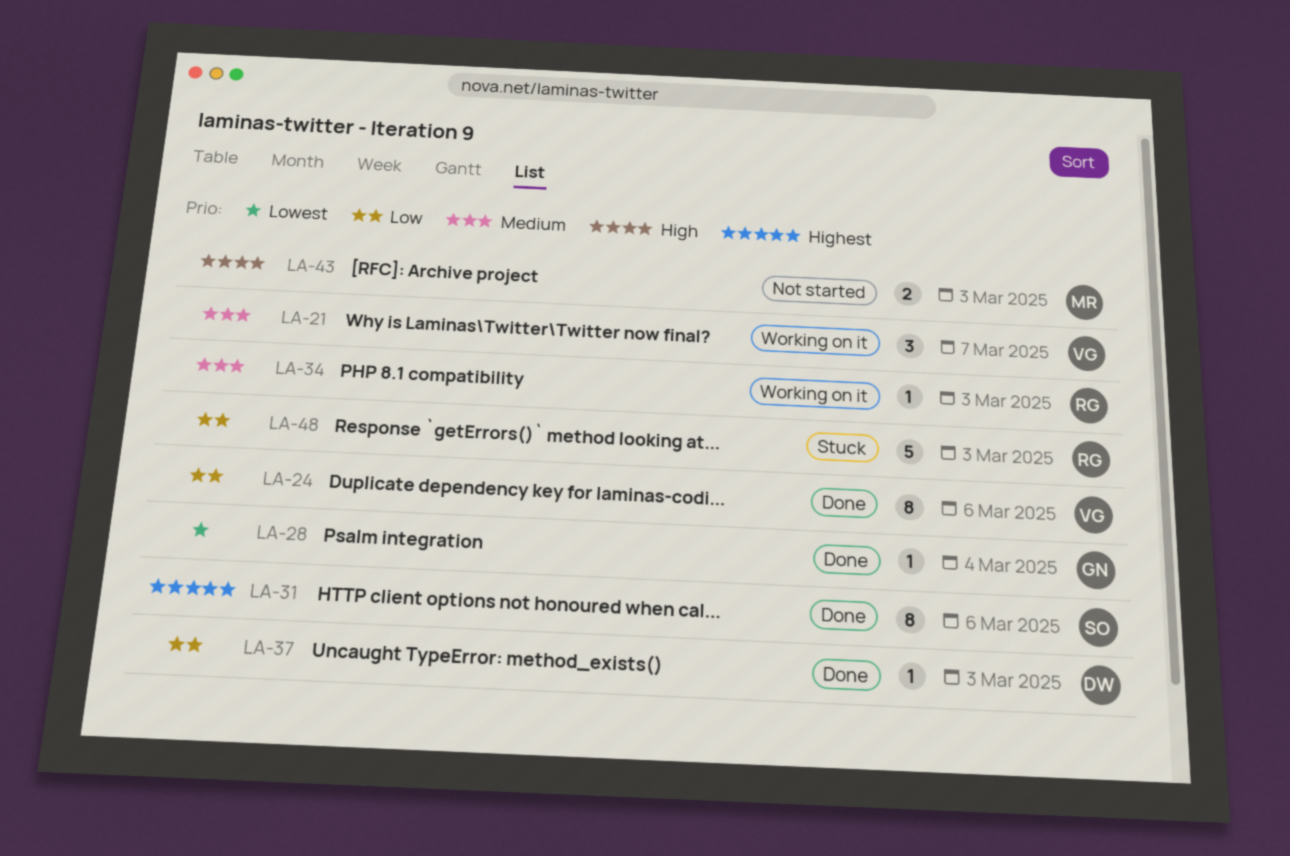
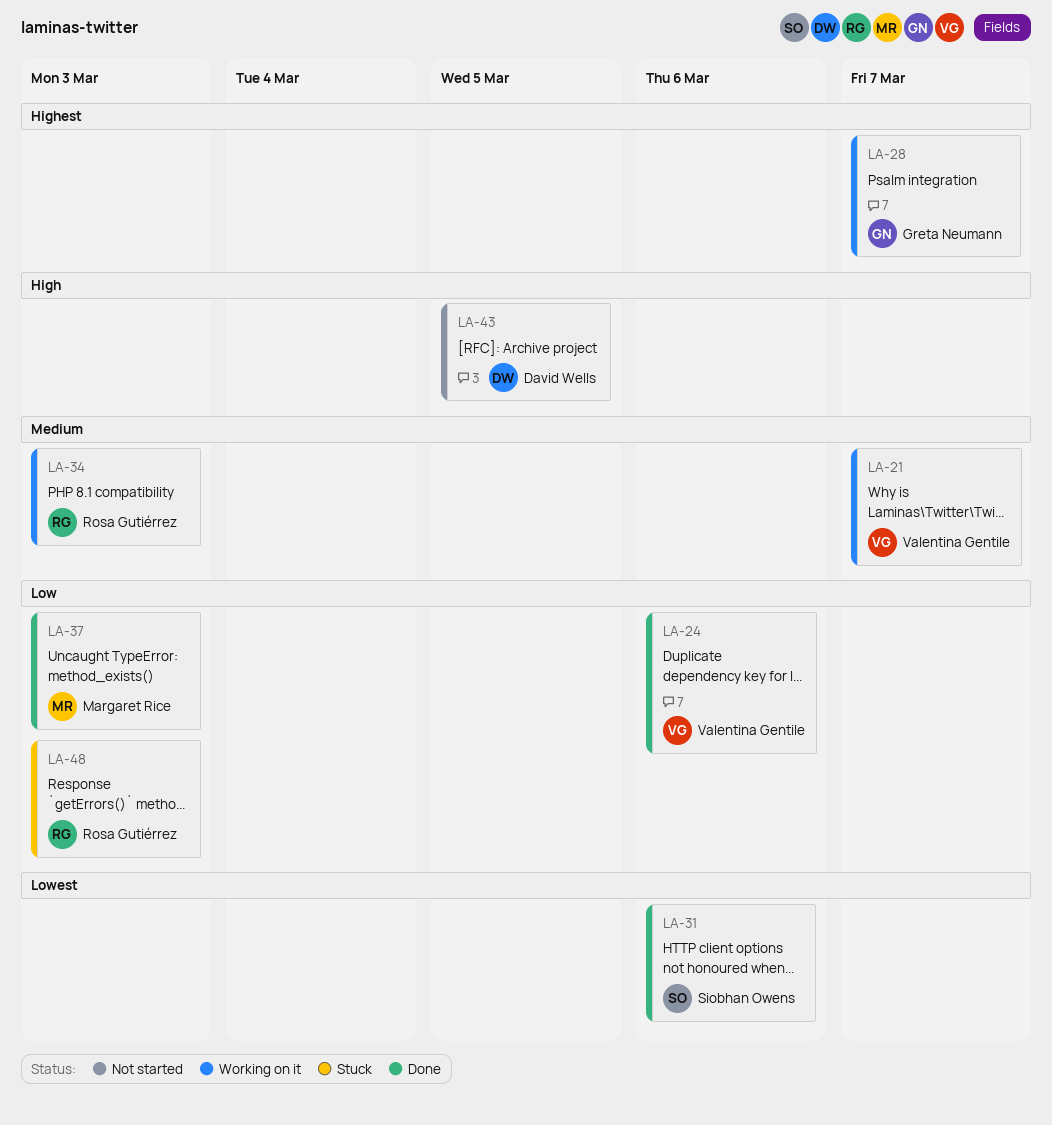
LA-28, status: Done -> Working on it
LA-28, priority: Lowest -> Highest
LA-28, due: Mar 4 -> Mar 7
LA-31, priority: Highest -> Lowest
LA-37, owner: David Wells -> Margaret Rice
LA-43, owner: Margaret Rice -> David Wells
LA-43, due: Mar 3 -> Mar 5

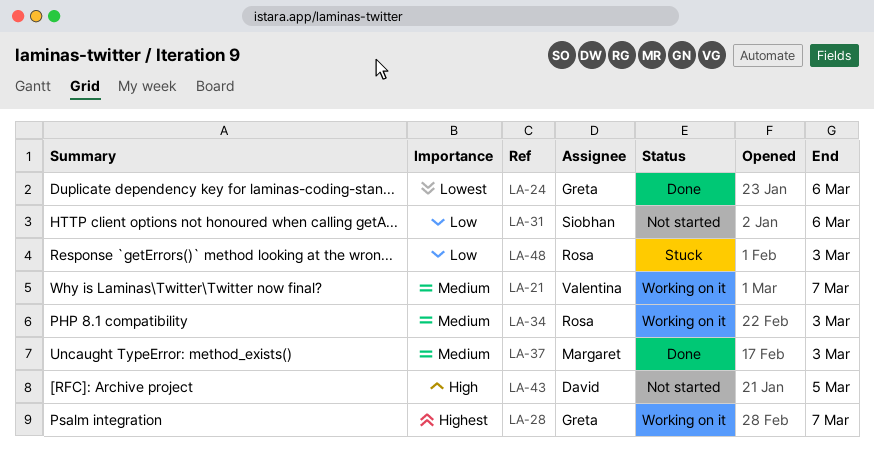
LA-24, owner: Valentina Gentile -> Greta Neumann
LA-24, priority: Low -> Lowest
LA-31, status: Done -> Not started
LA-31, priority: Lowest -> Low
LA-37, priority: Low -> Medium

